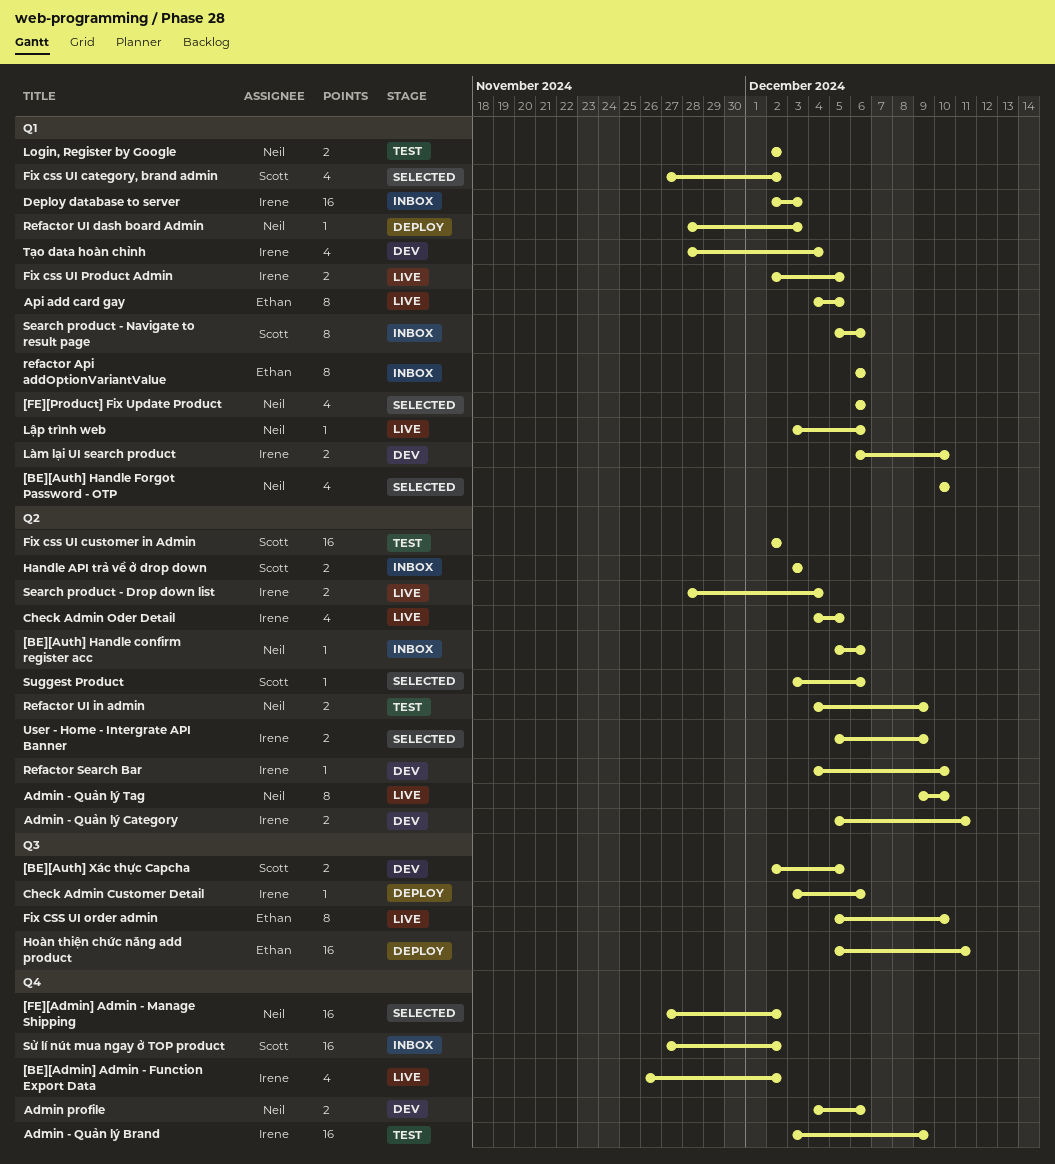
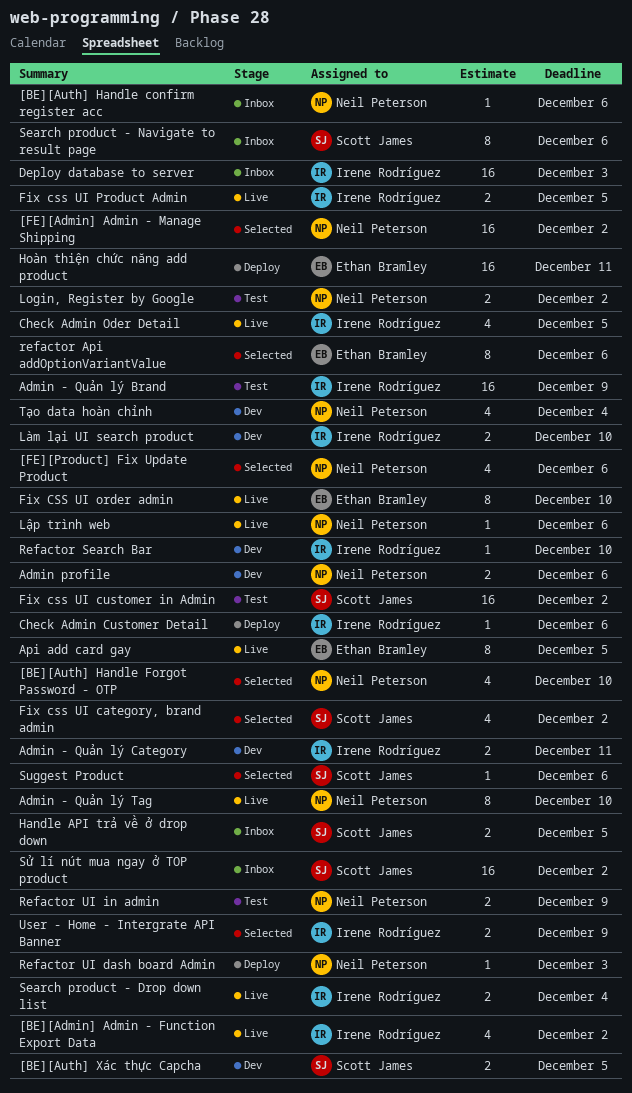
Handle API trả về ở drop down, due: Dec 3 -> Dec 5
refactor Api addOptionVariantValue, status: Inbox -> Selected
Tạo data hoàn chỉnh, owner: Irene Rodríguez -> Neil Peterson

